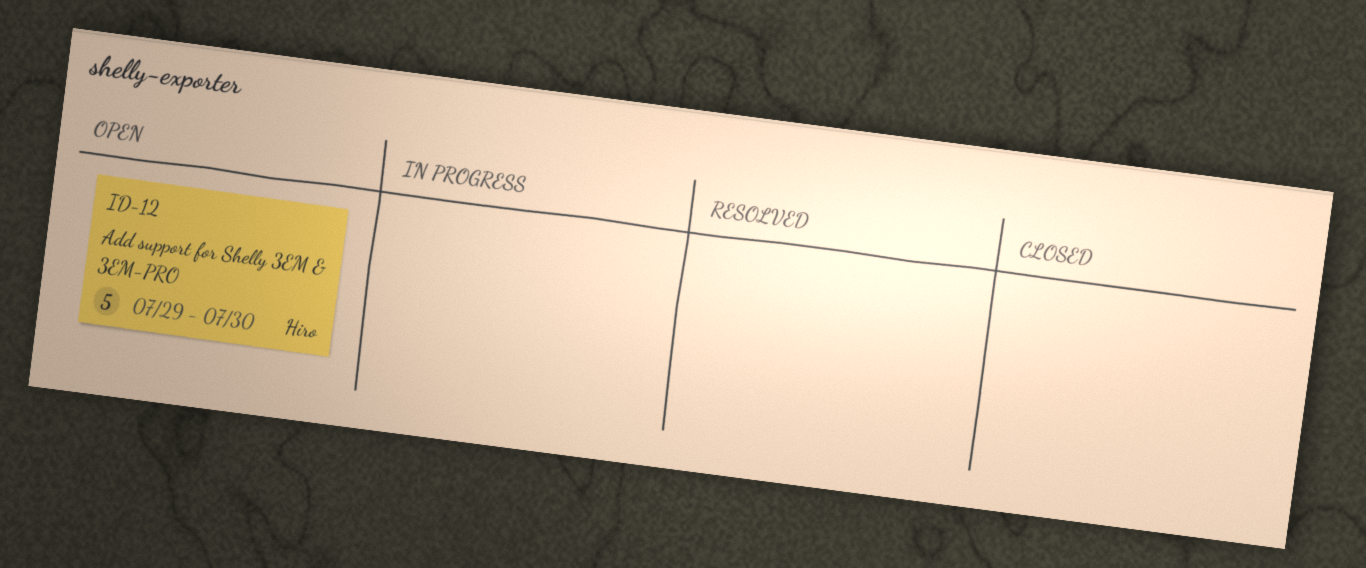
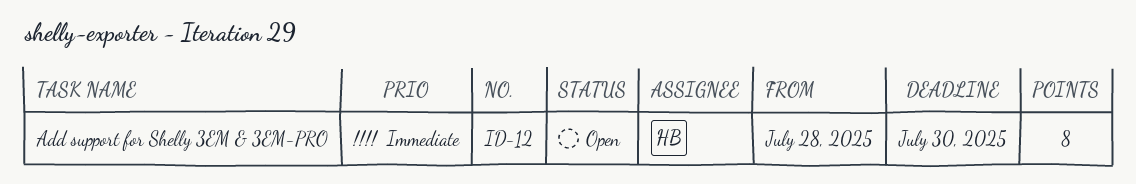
ID-12, estimate: 5 -> 8
ID-12, start: Jul 29 -> Jul 28

